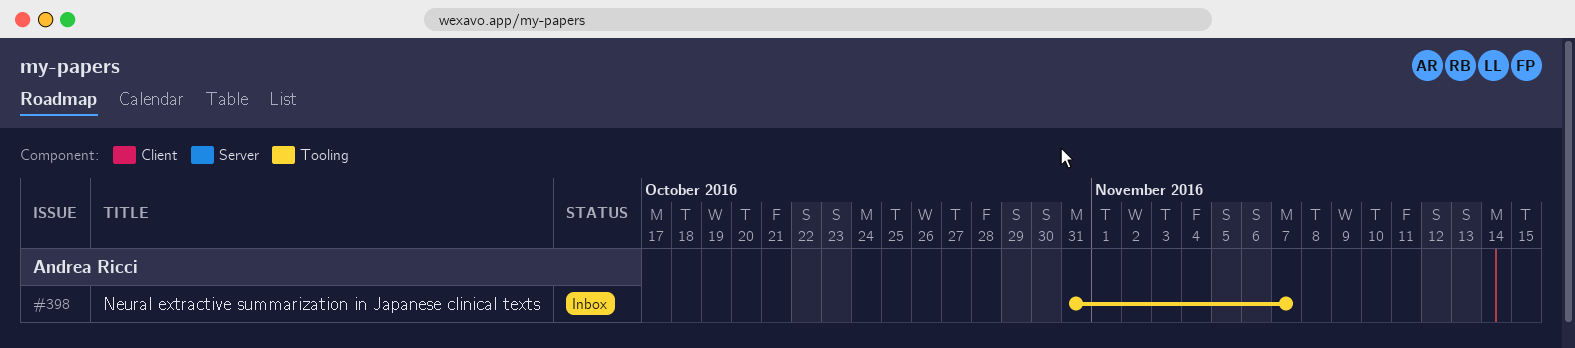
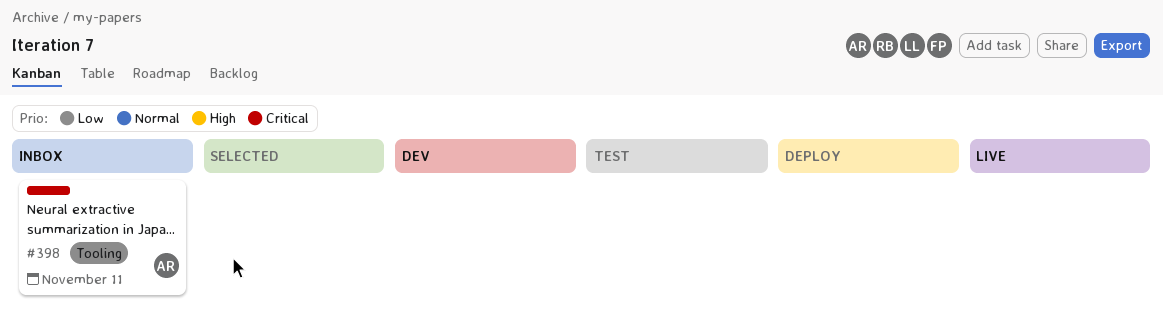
#398, due: Nov 7 -> Nov 11

